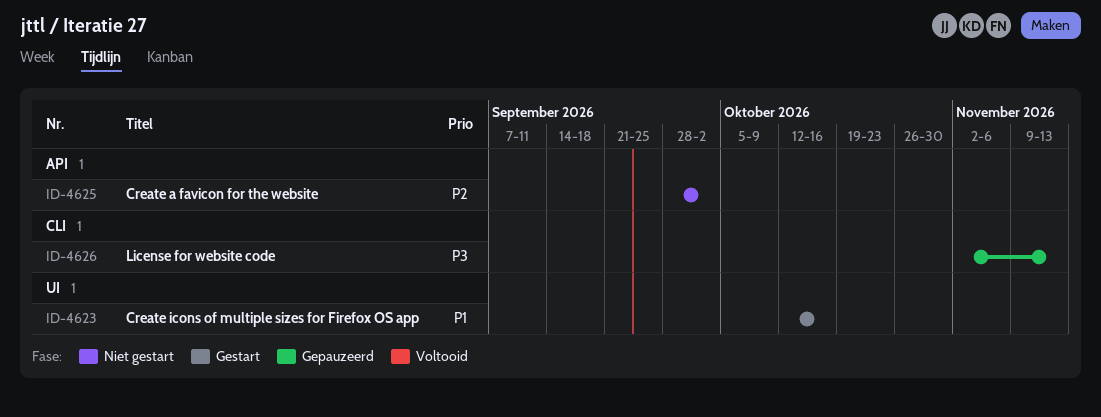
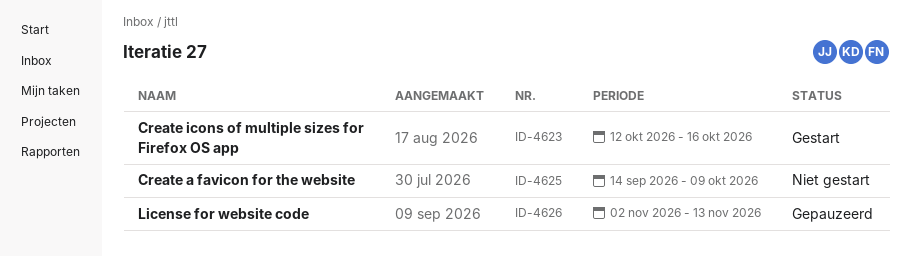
ID-4625, start: Sep 28 -> Sep 14
ID-4625, due: Oct 2 -> Oct 9

